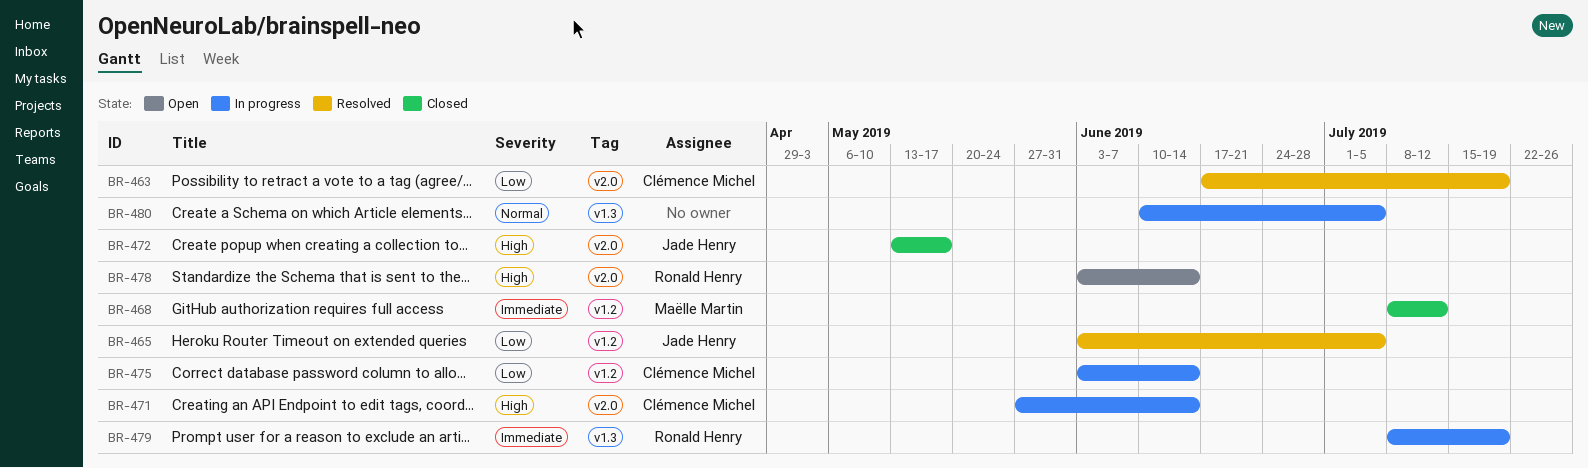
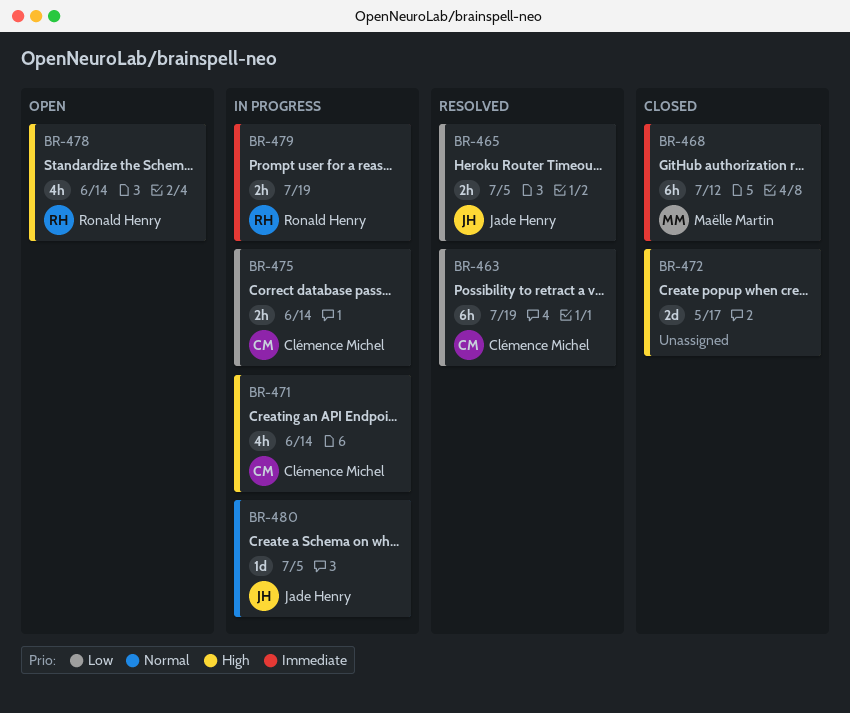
BR-472, owner: Jade Henry -> none
BR-480, owner: none -> Jade Henry

